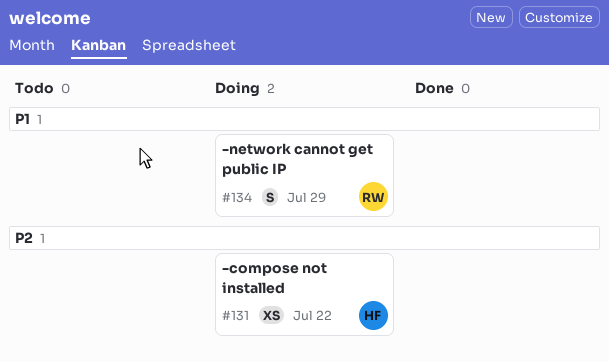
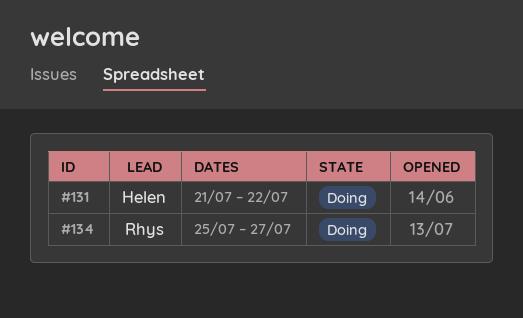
#134, due: Jul 29 -> Jul 27

